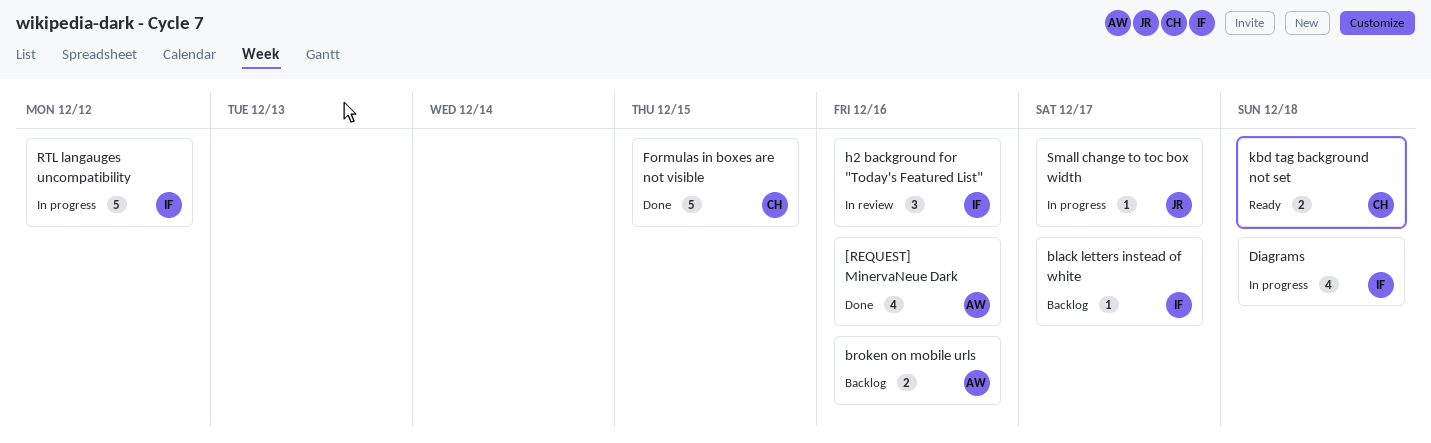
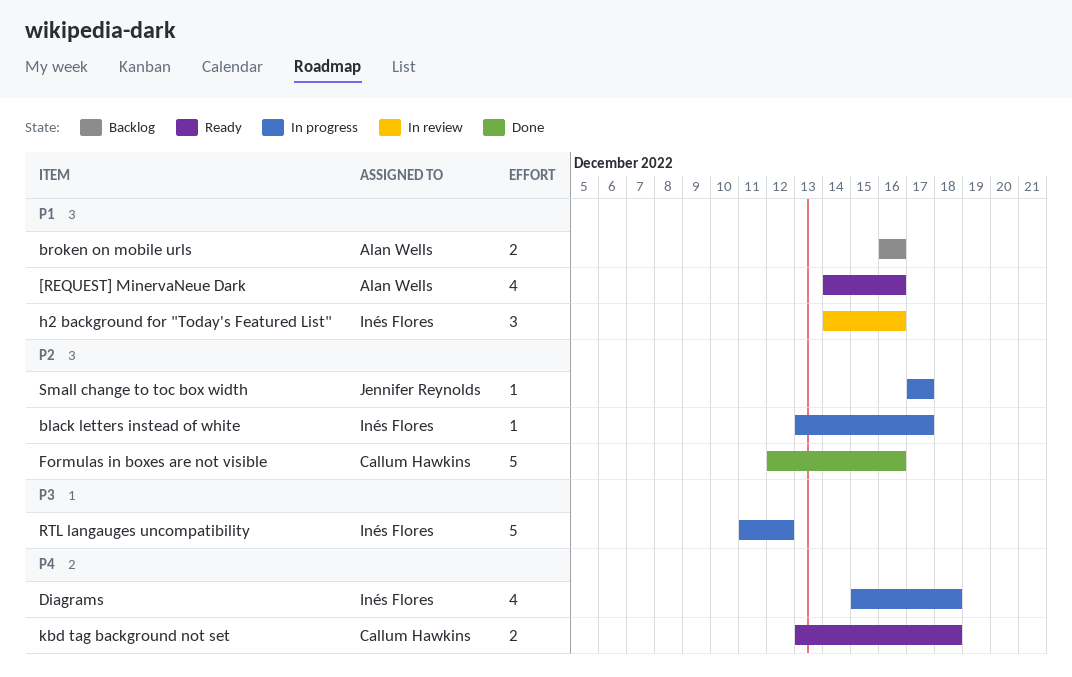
[REQUEST] MinervaNeue Dark, status: Done -> Ready
black letters instead of white, status: Backlog -> In progress
Formulas in boxes are not visible, due: Dec 15 -> Dec 16

